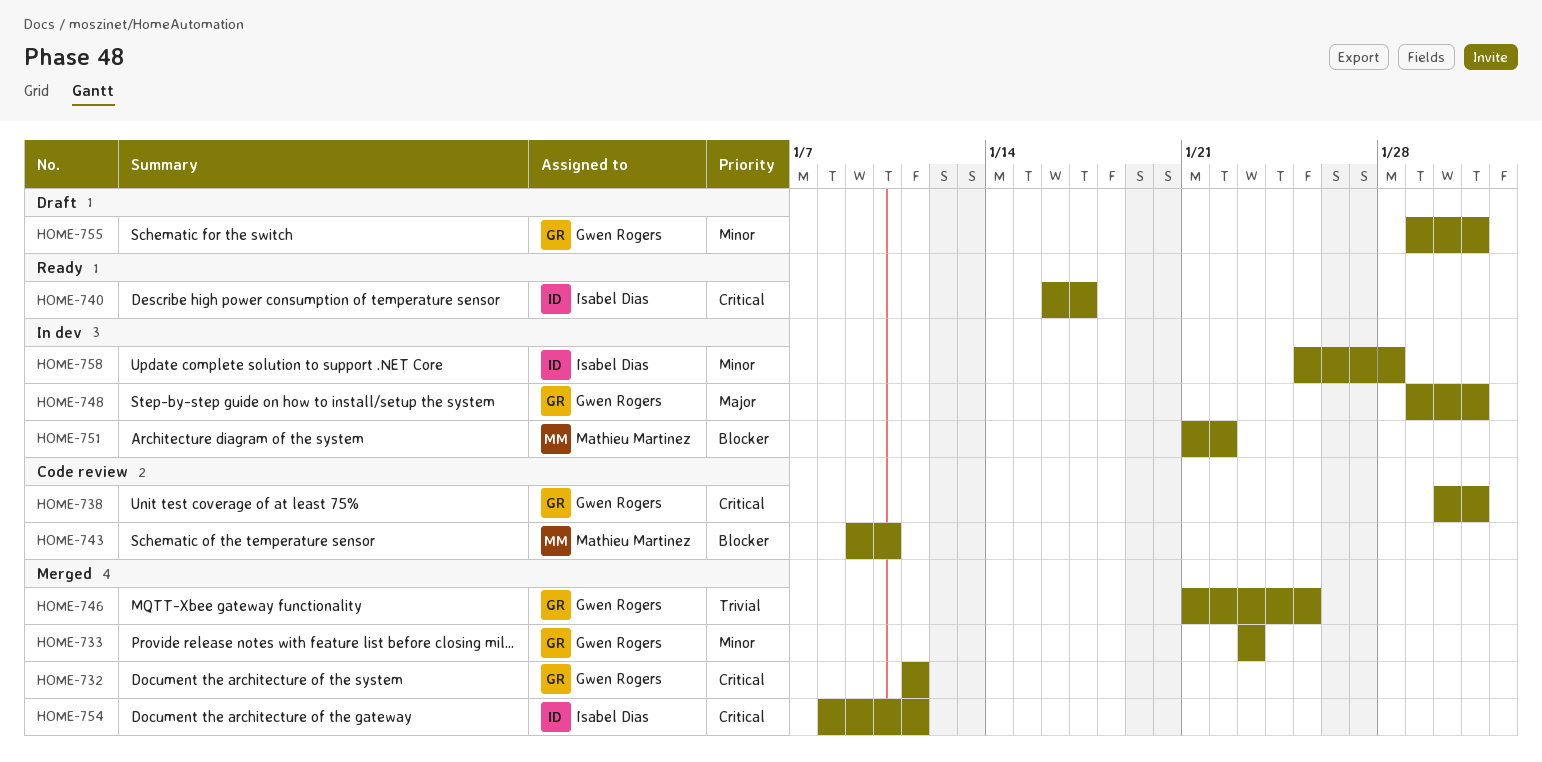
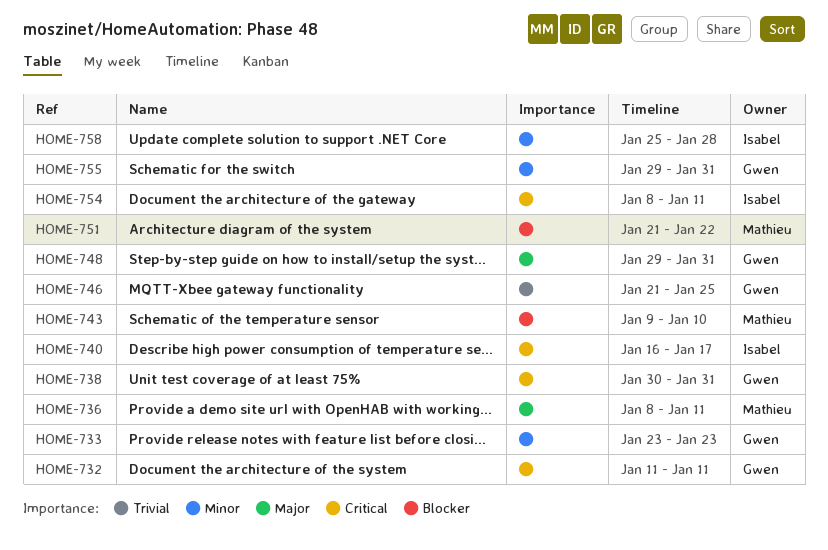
HOME-736: none -> present

